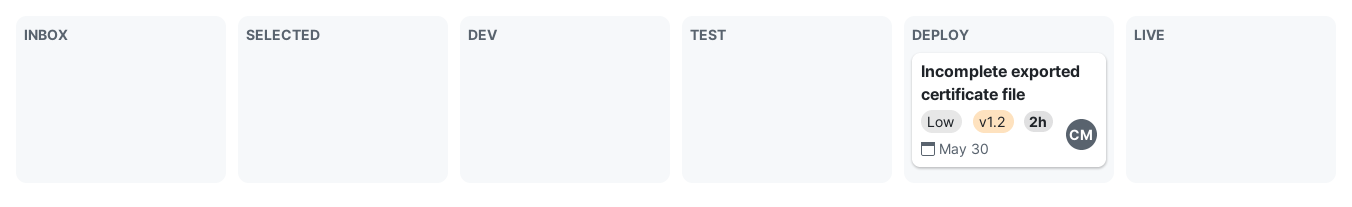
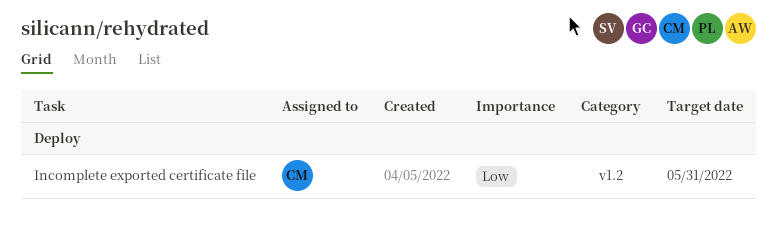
Incomplete exported certificate file, due: May 30 -> May 31

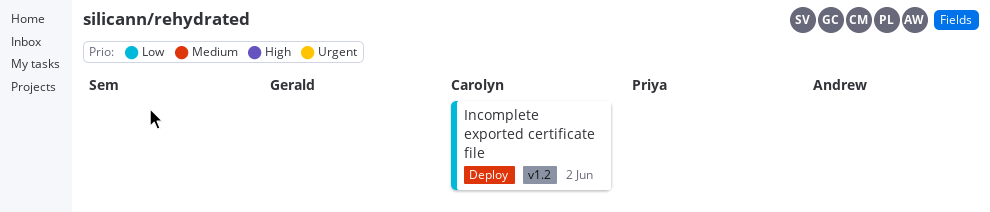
Incomplete exported certificate file, due: May 31 -> Jun 2

